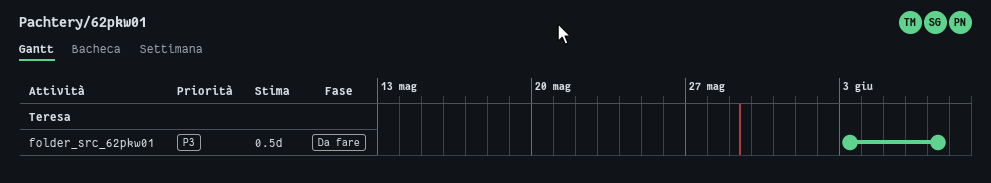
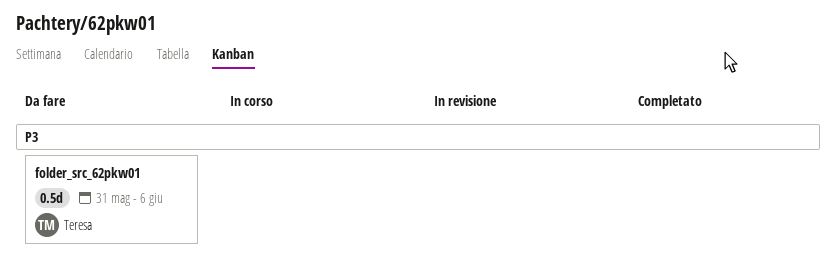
folder_src_62pkw01, start: Jun 3 -> May 31
folder_src_62pkw01, due: Jun 7 -> Jun 6

